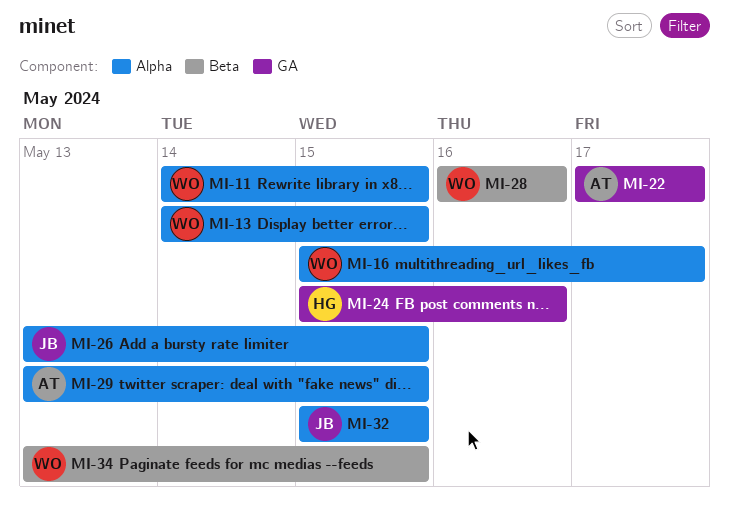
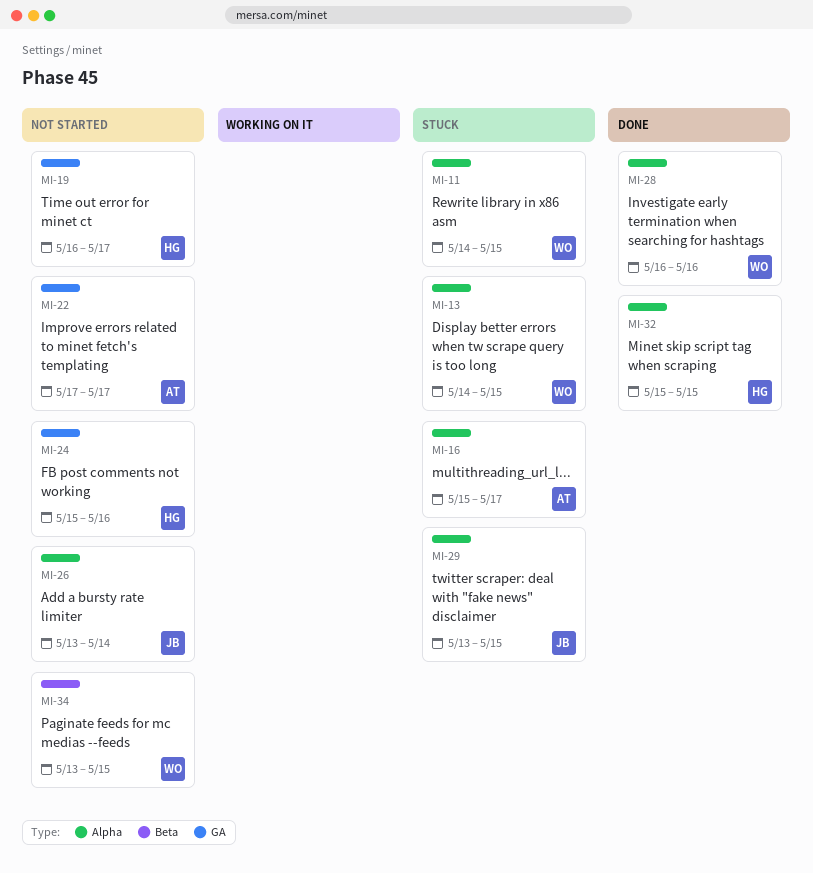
MI-16, owner: WO -> AT
MI-19: none -> present
MI-26, due: May 15 -> May 14
MI-28, label: Beta -> Alpha
MI-29, owner: AT -> JB
MI-32, owner: JB -> HG

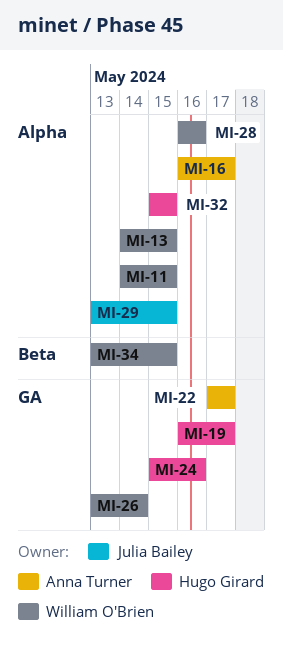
MI-16, start: May 15 -> May 16
MI-26, owner: Julia Bailey -> William O'Brien
MI-26, label: Alpha -> GA

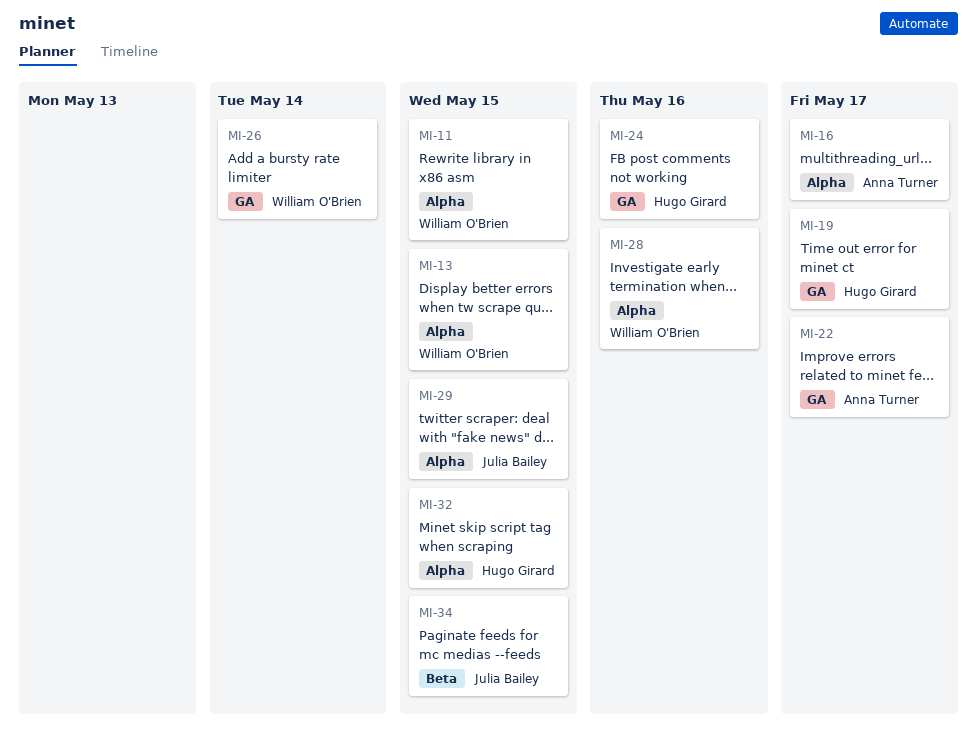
MI-34, owner: William O'Brien -> Julia Bailey

